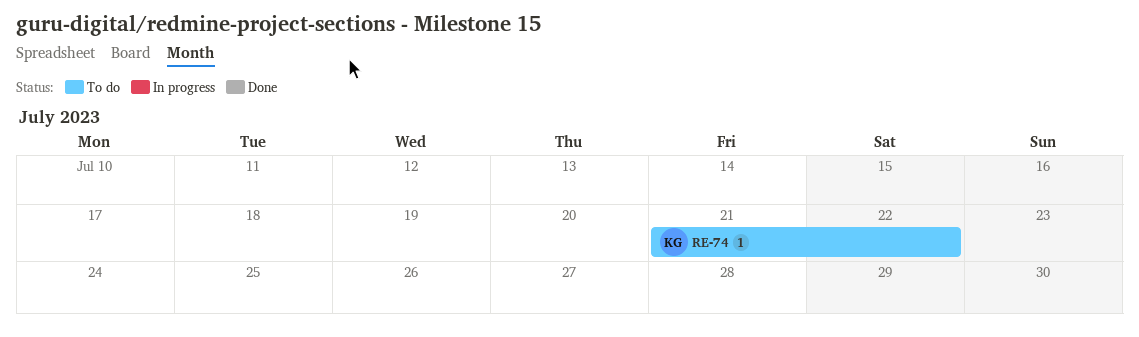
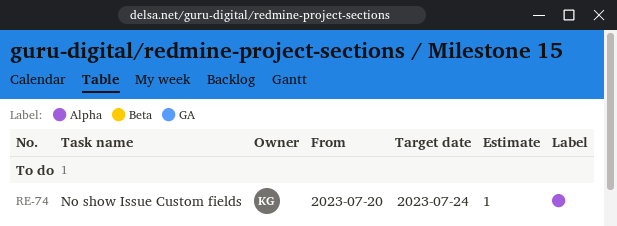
RE-74, start: Jul 21 -> Jul 20
RE-74, due: Jul 22 -> Jul 24

